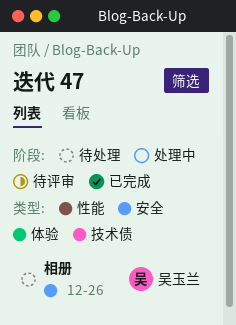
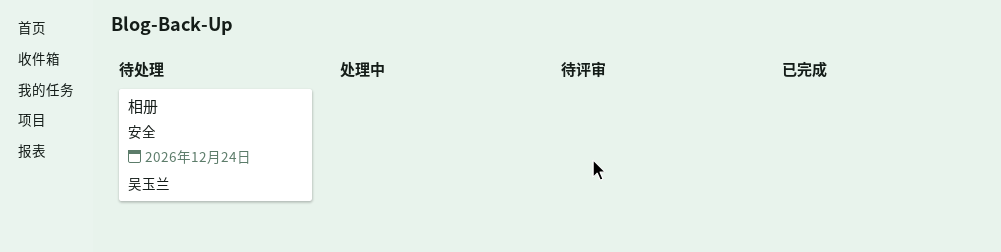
相册, due: Dec 26 -> Dec 24

